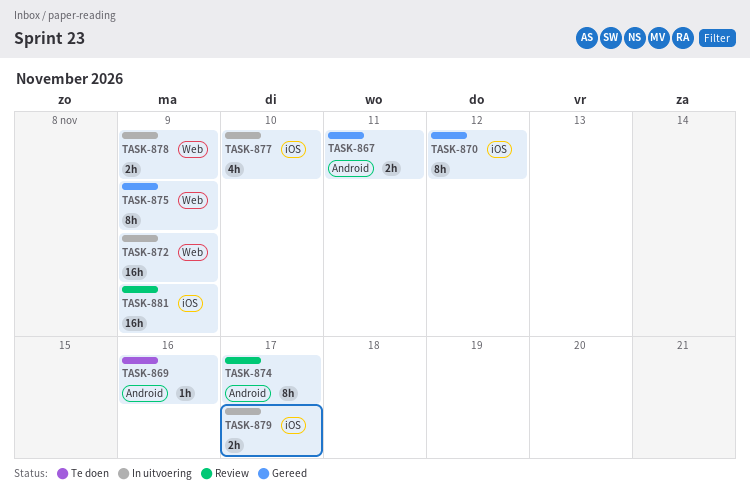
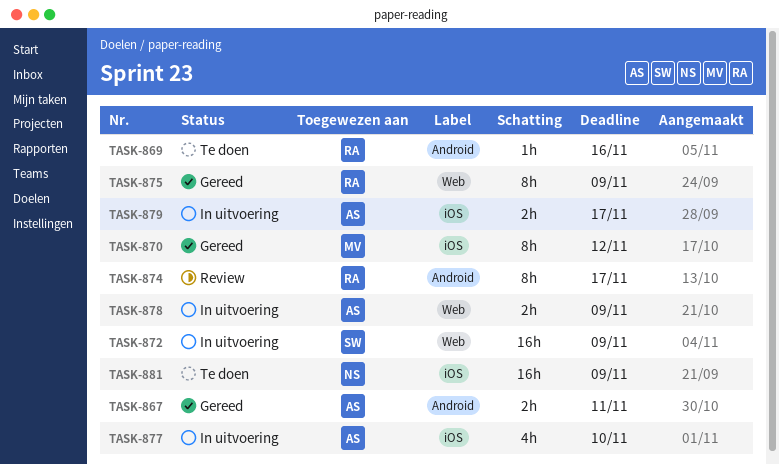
TASK-881, status: Review -> Te doen

